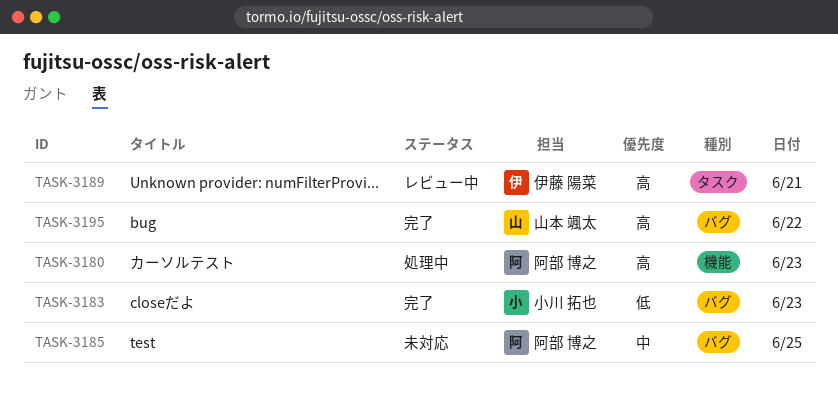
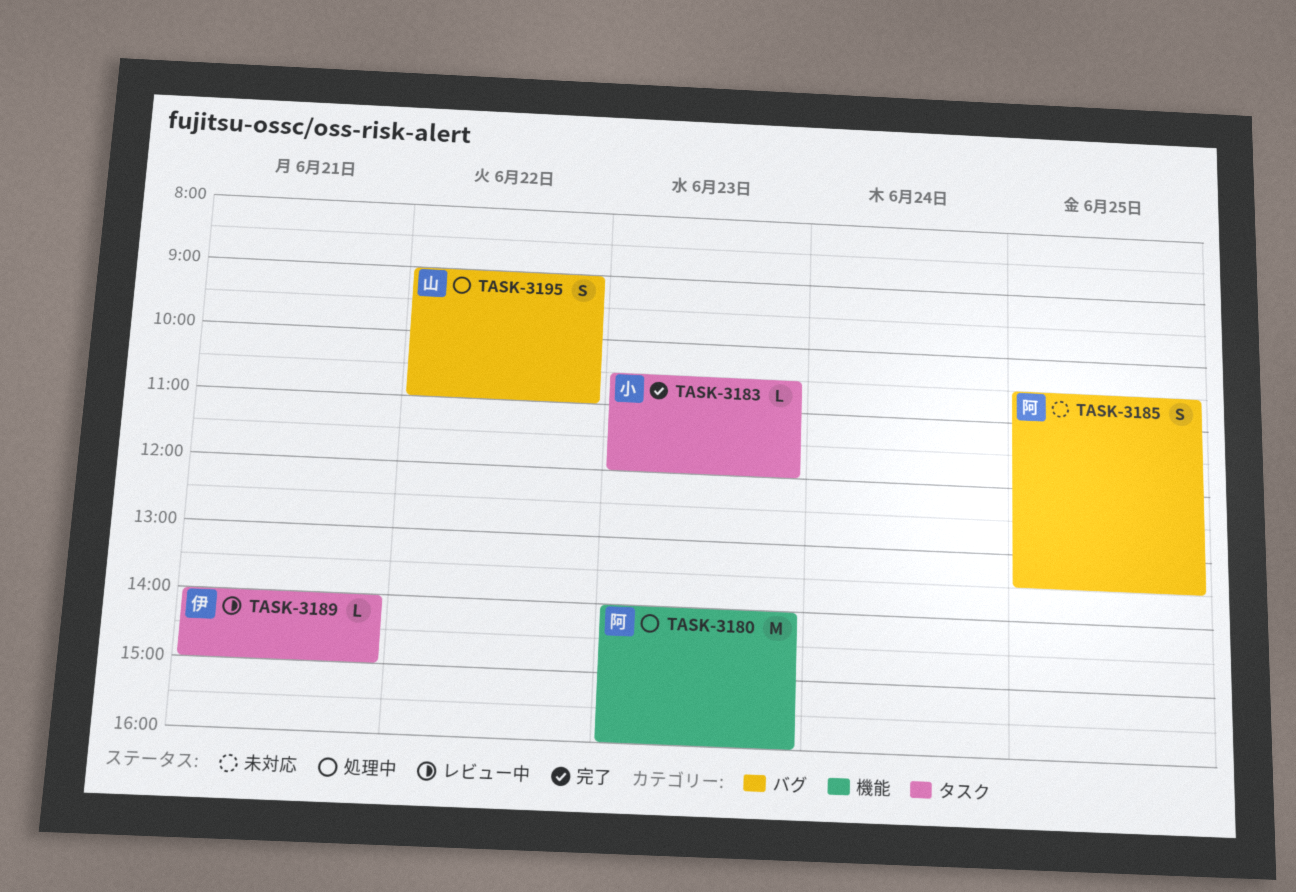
TASK-3183, label: バグ -> タスク
TASK-3195, status: 完了 -> 処理中

